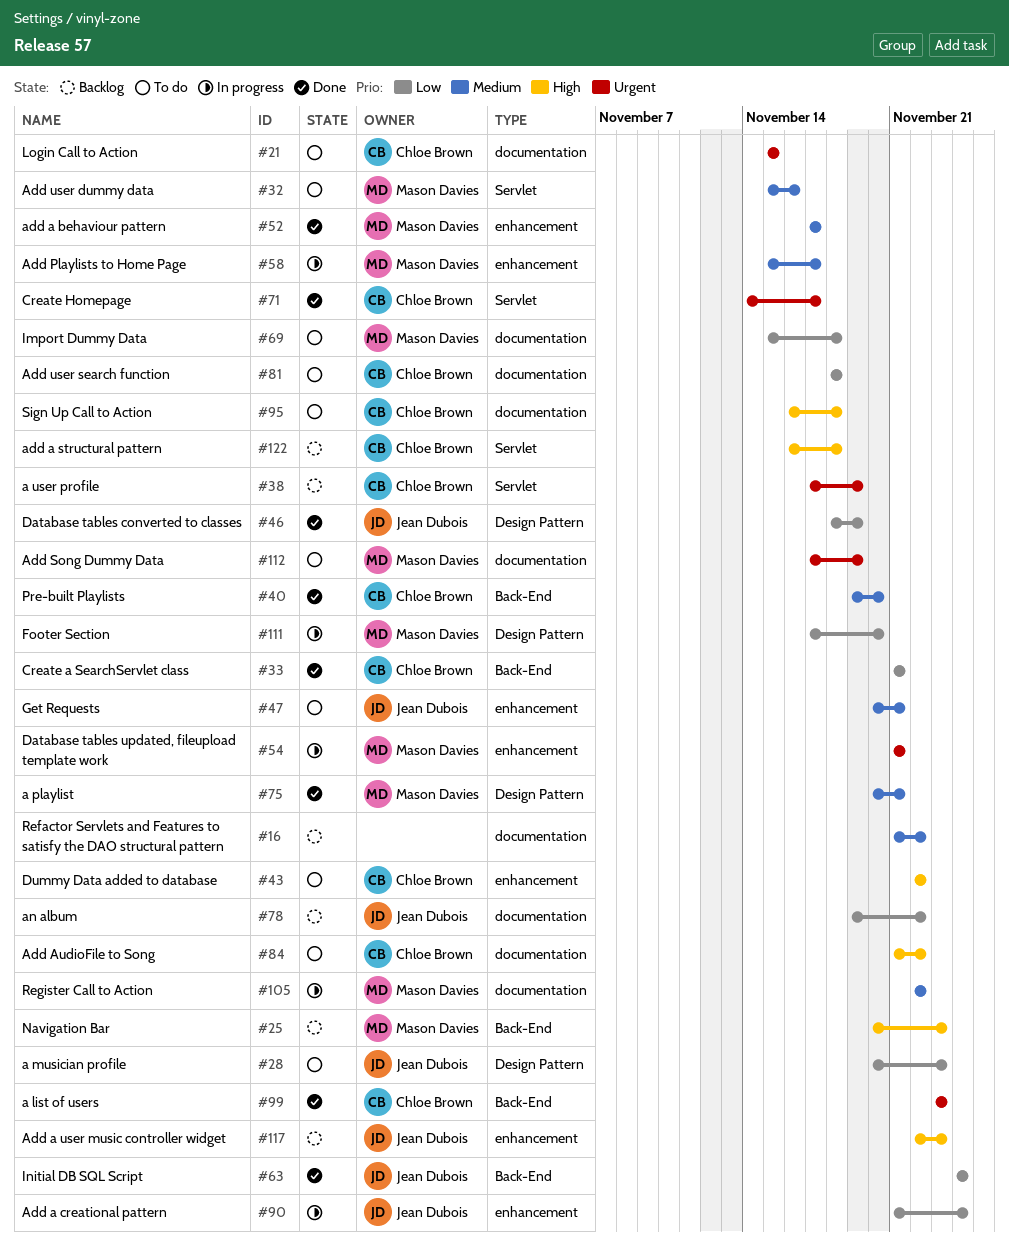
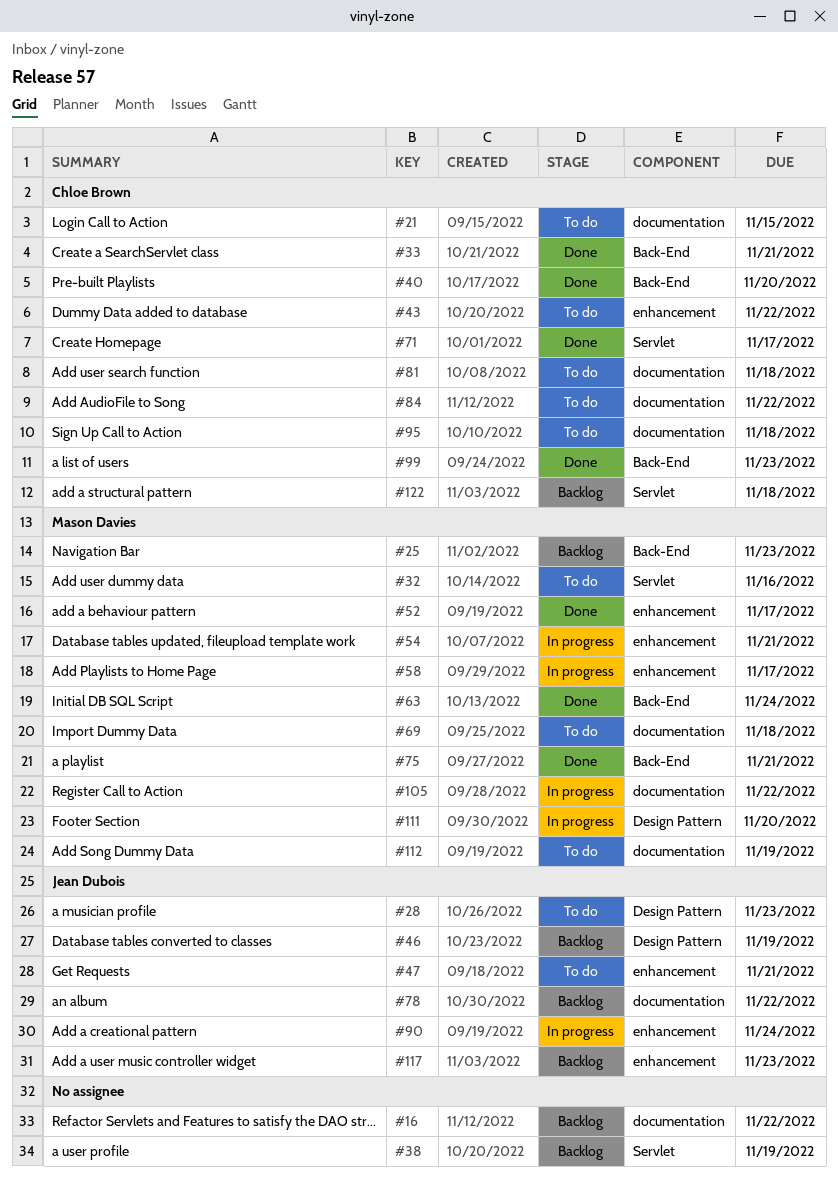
#38, owner: Chloe Brown -> none
#46, status: Done -> Backlog
#63, owner: Jean Dubois -> Mason Davies
#75, label: Design Pattern -> Back-End

